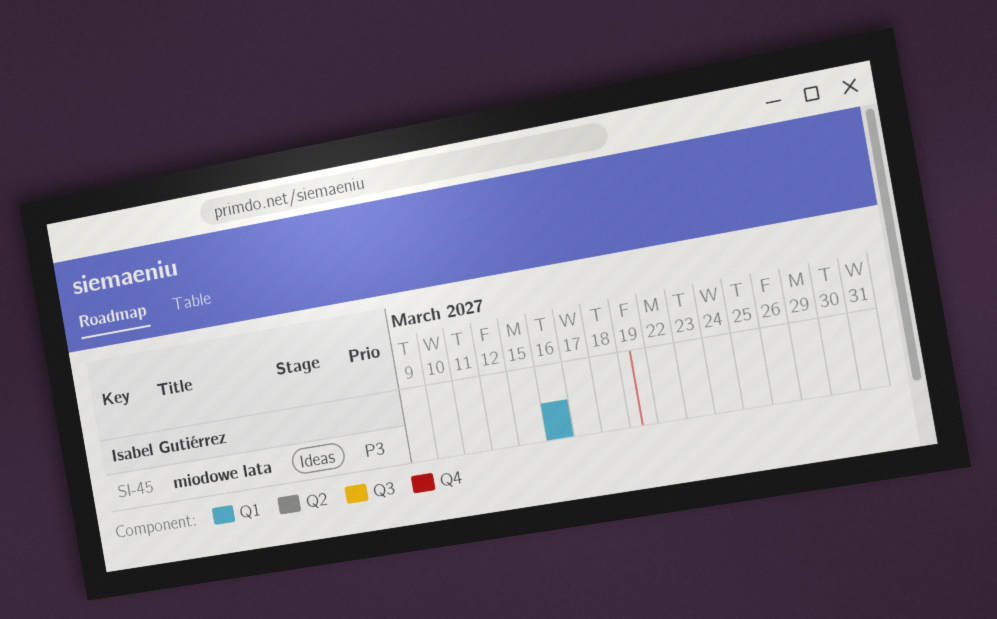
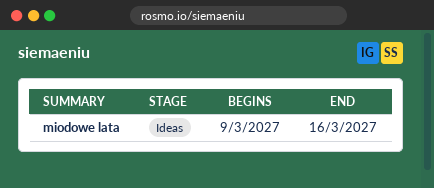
miodowe lata, start: Mar 16 -> Mar 9

